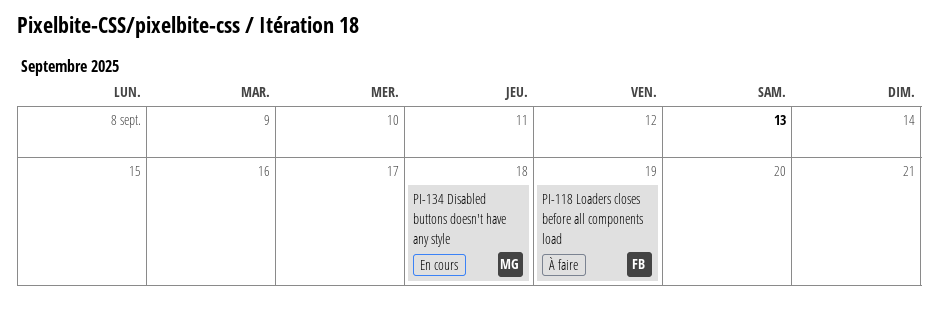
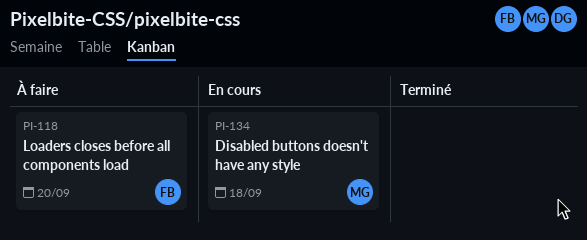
PI-118, due: Sep 19 -> Sep 20

